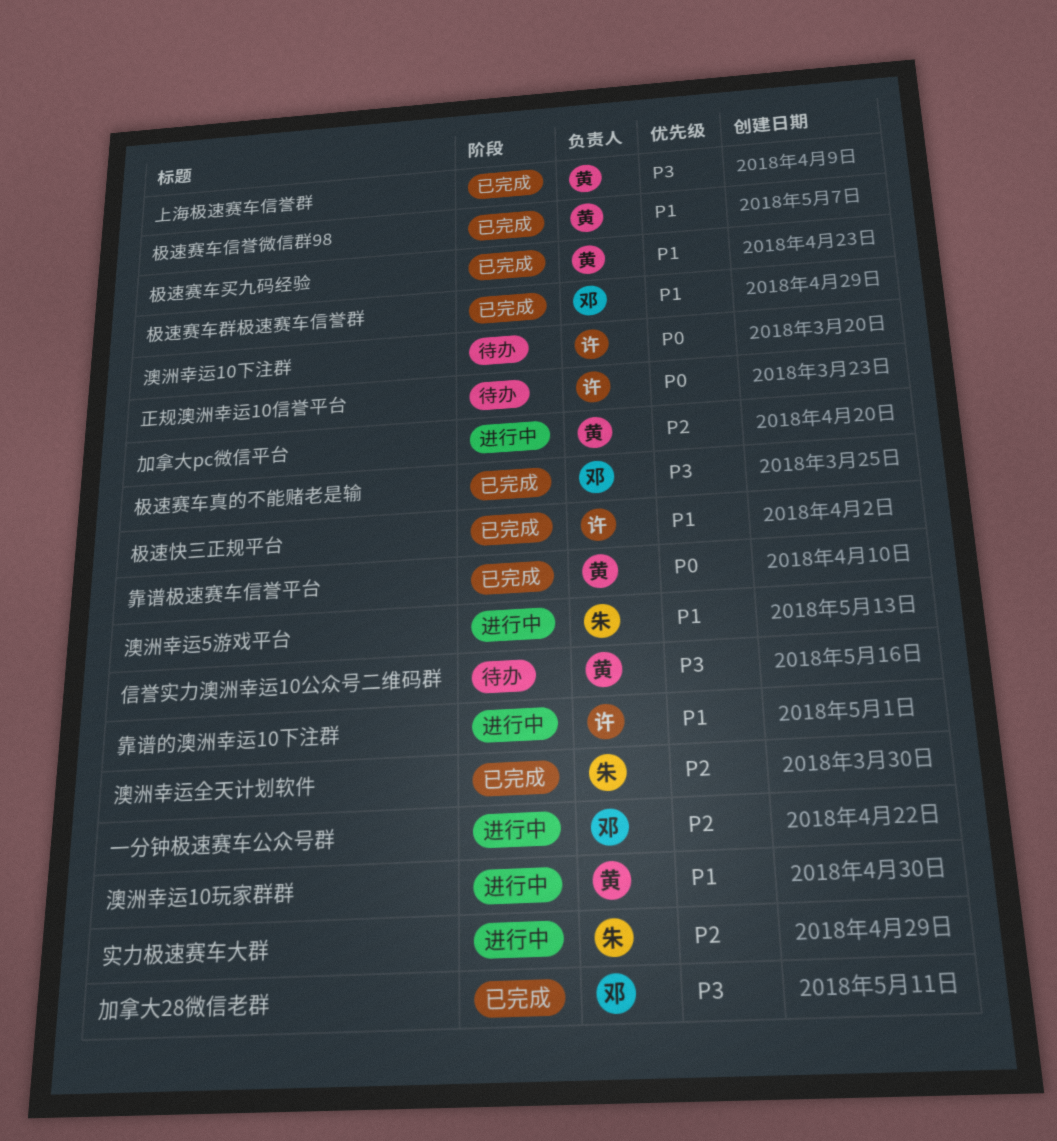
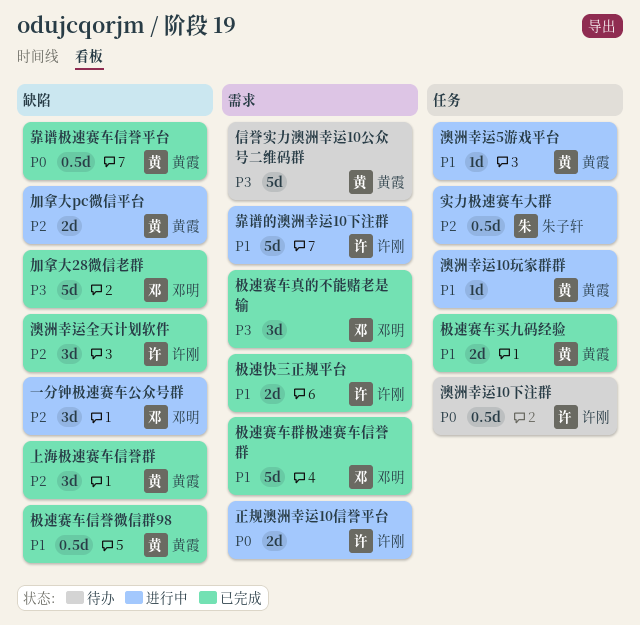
上海极速赛车信誉群, priority: P3 -> P2
正规澳洲幸运10信誉平台, status: 待办 -> 进行中
澳洲幸运5游戏平台, owner: 朱子轩 -> 黄霞
澳洲幸运全天计划软件, owner: 朱子轩 -> 许刚

